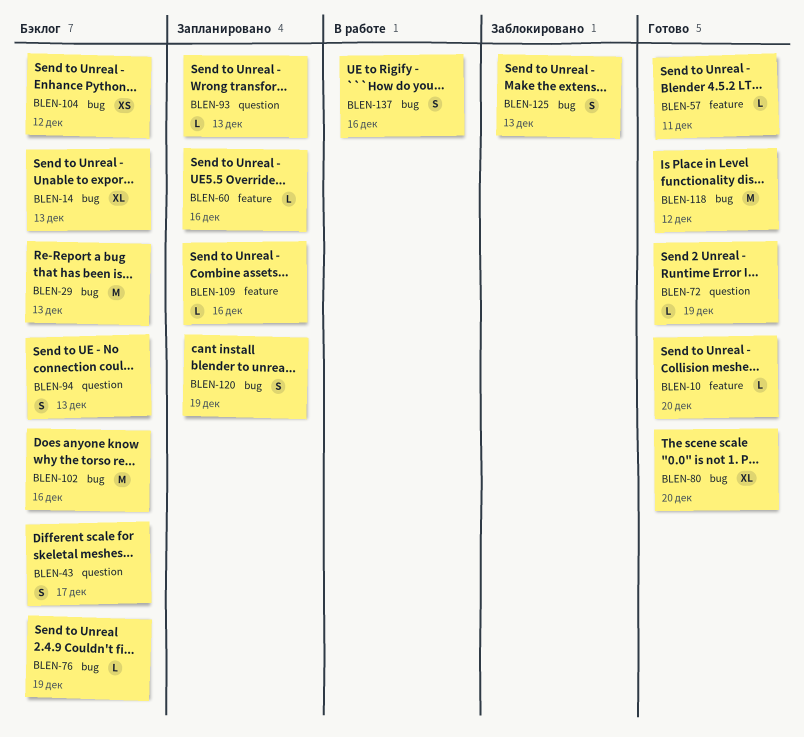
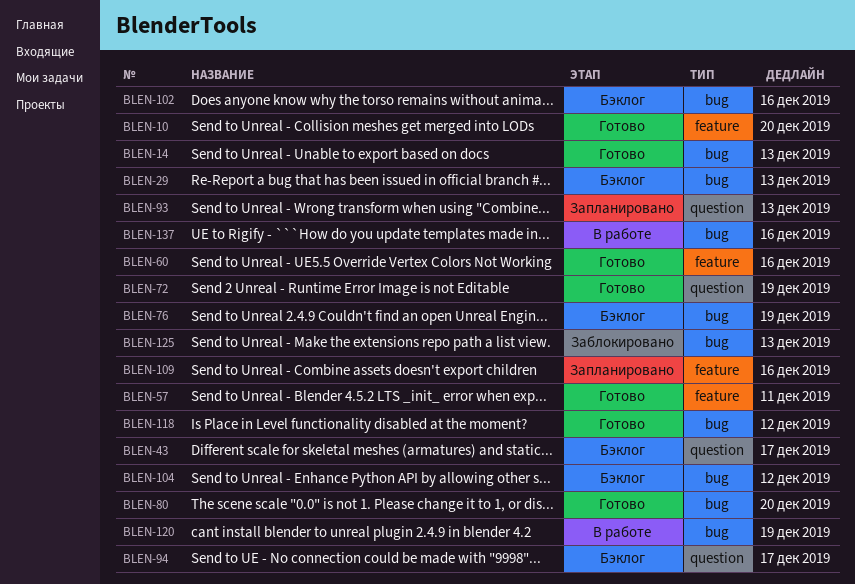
BLEN-14, status: Бэклог -> Готово
BLEN-60, status: Запланировано -> Готово
BLEN-94, due: Dec 13 -> Dec 17
BLEN-120, status: Запланировано -> В работе

